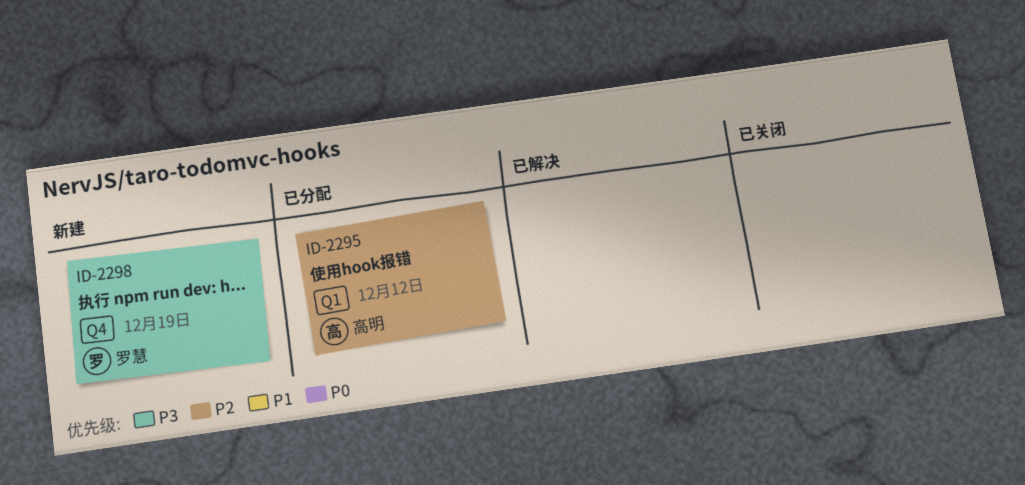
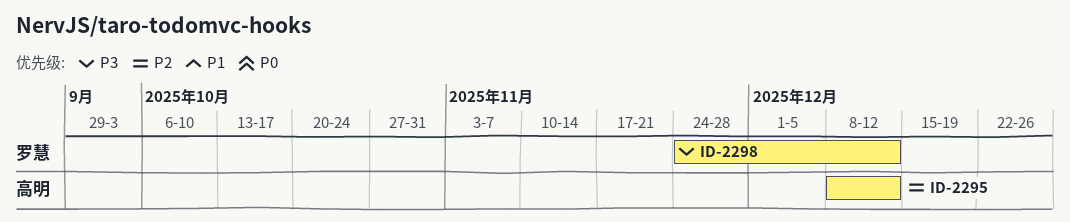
ID-2298, due: Dec 19 -> Dec 12

